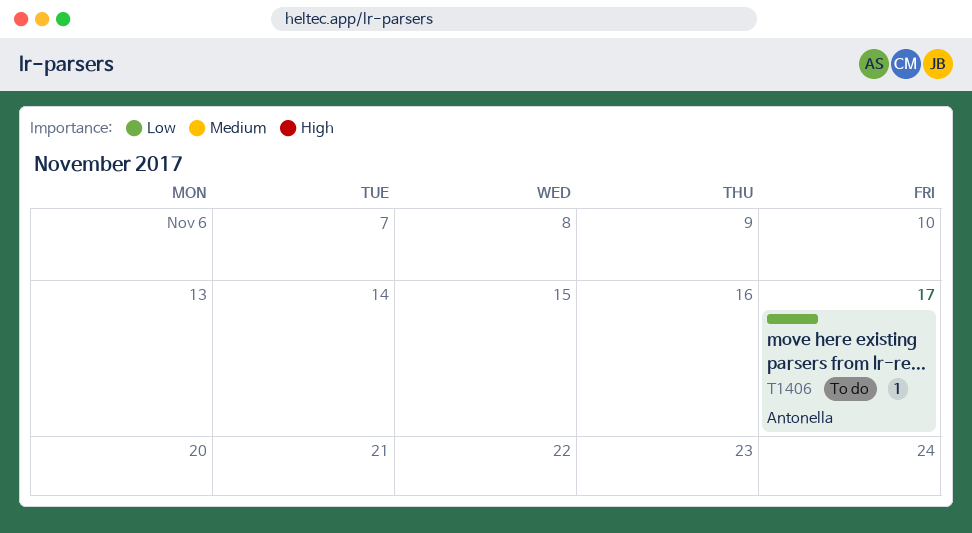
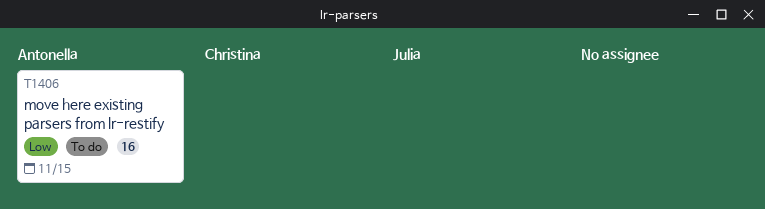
T1406, estimate: 1 -> 16
T1406, due: Nov 17 -> Nov 15

